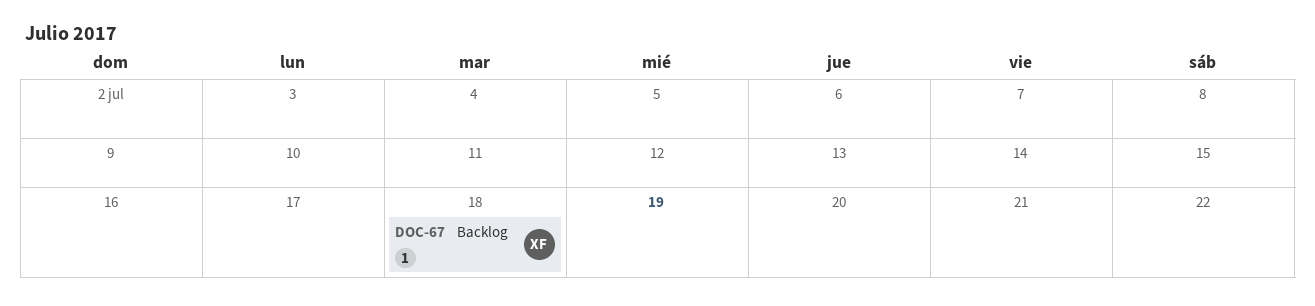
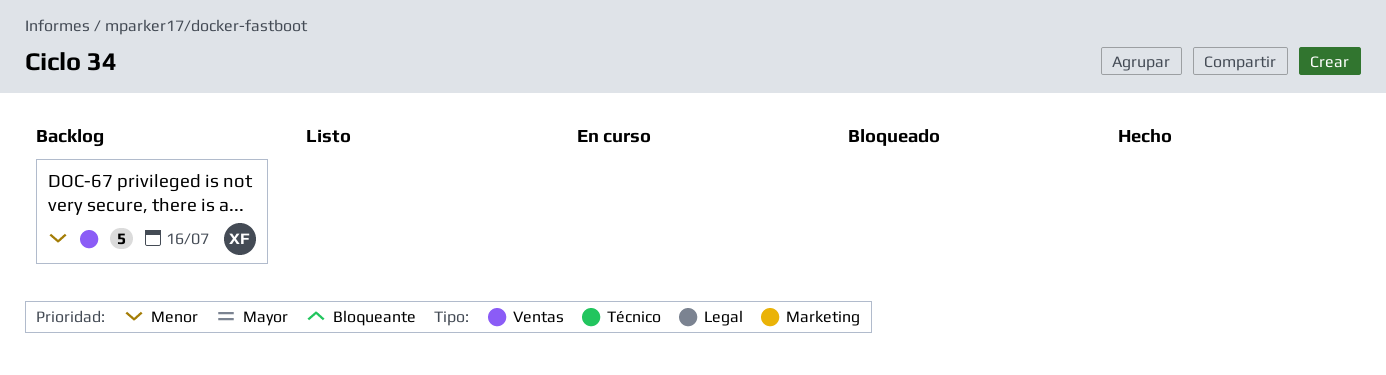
DOC-67, estimate: 1 -> 5
DOC-67, due: Jul 18 -> Jul 16

